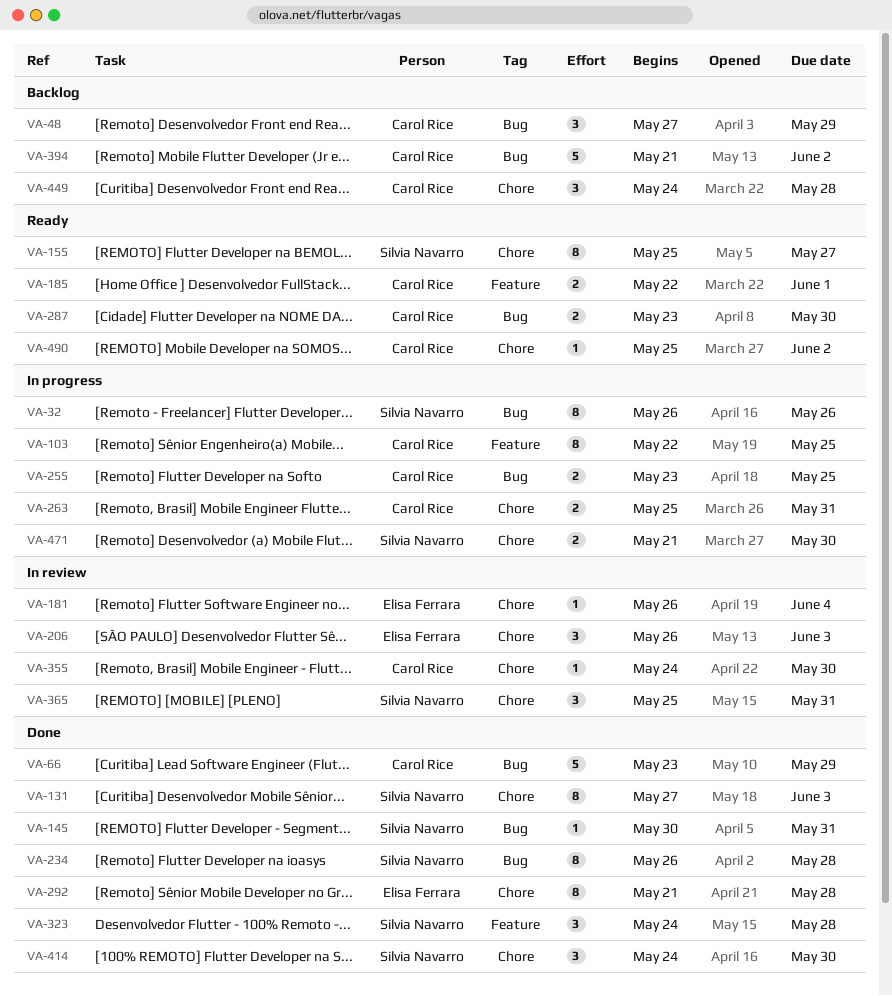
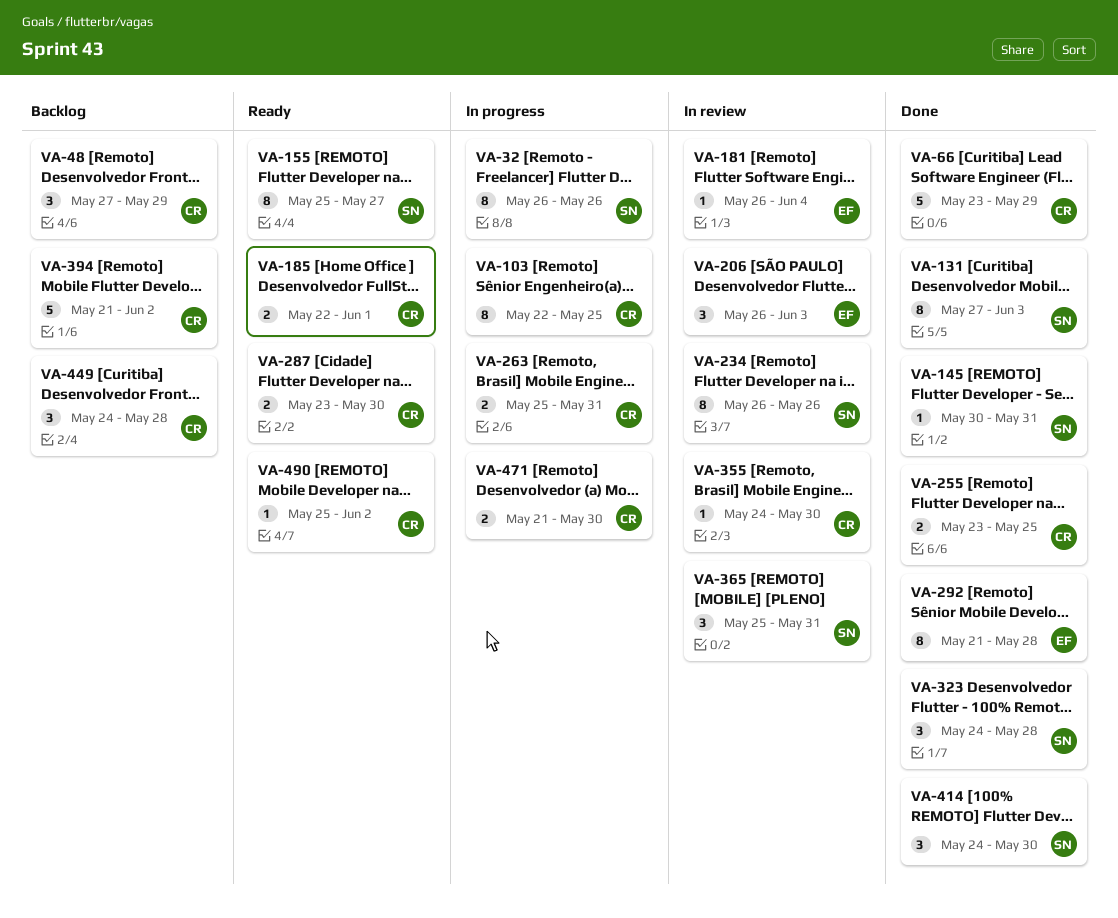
VA-234, status: Done -> In review
VA-234, due: May 28 -> May 26
VA-255, status: In progress -> Done
VA-471, owner: Silvia Navarro -> Carol Rice

